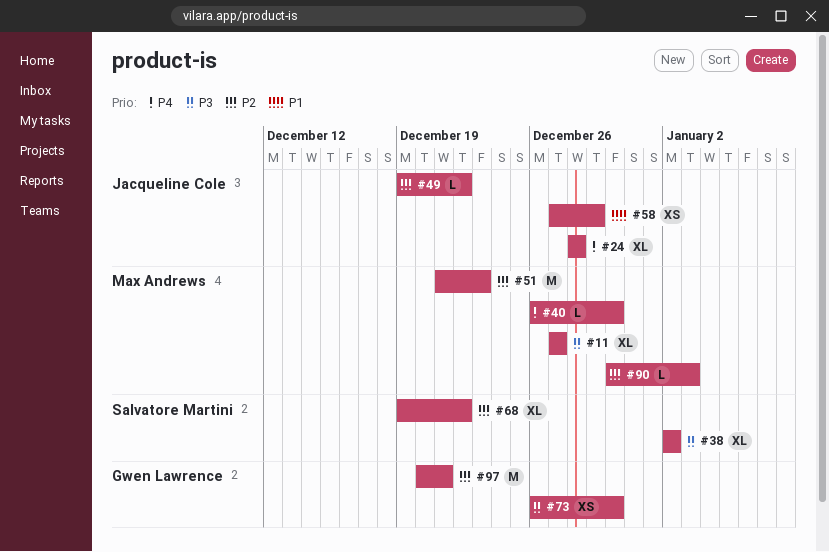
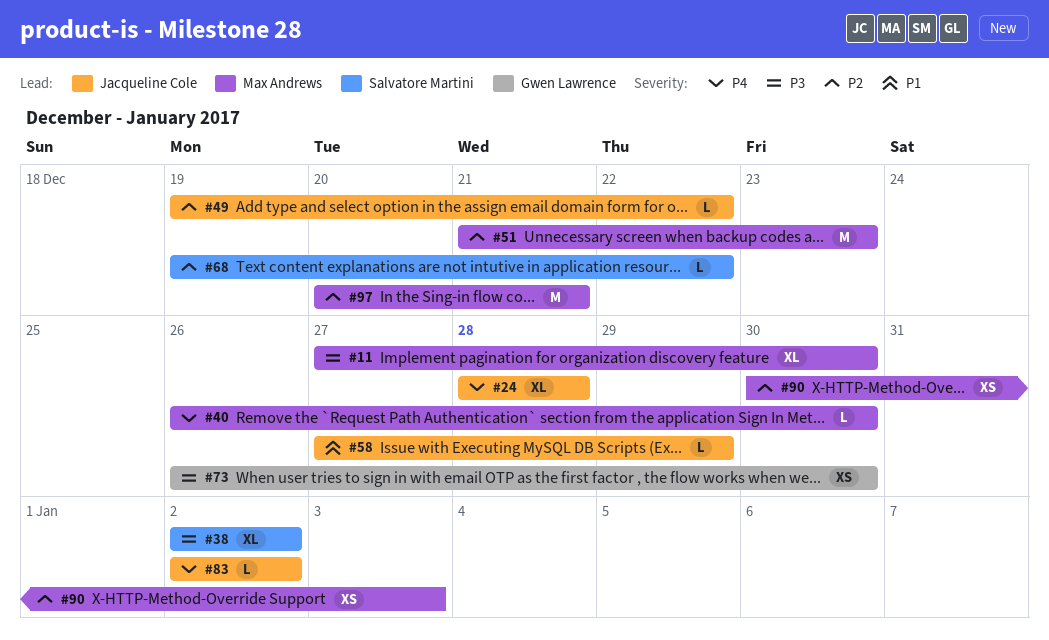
#11, due: Dec 27 -> Dec 30
#58, estimate: XS -> L
#68, estimate: XL -> L
#83: none -> present
#90, estimate: L -> XS
#97, owner: Gwen Lawrence -> Max Andrews

